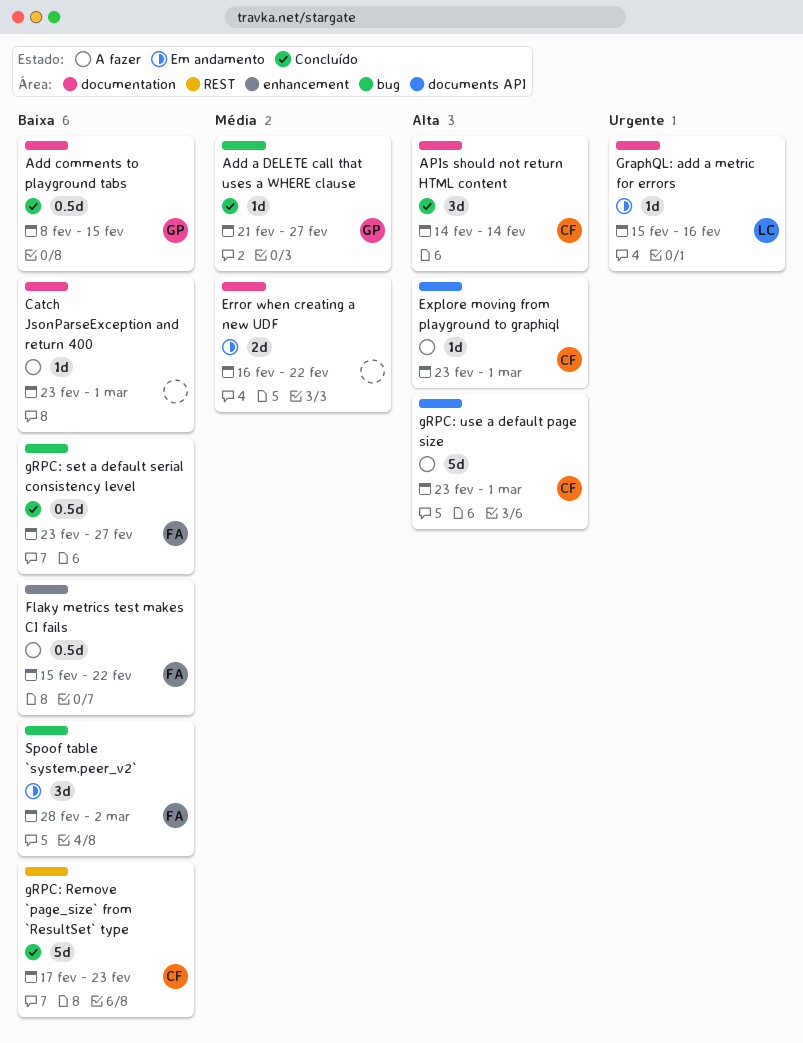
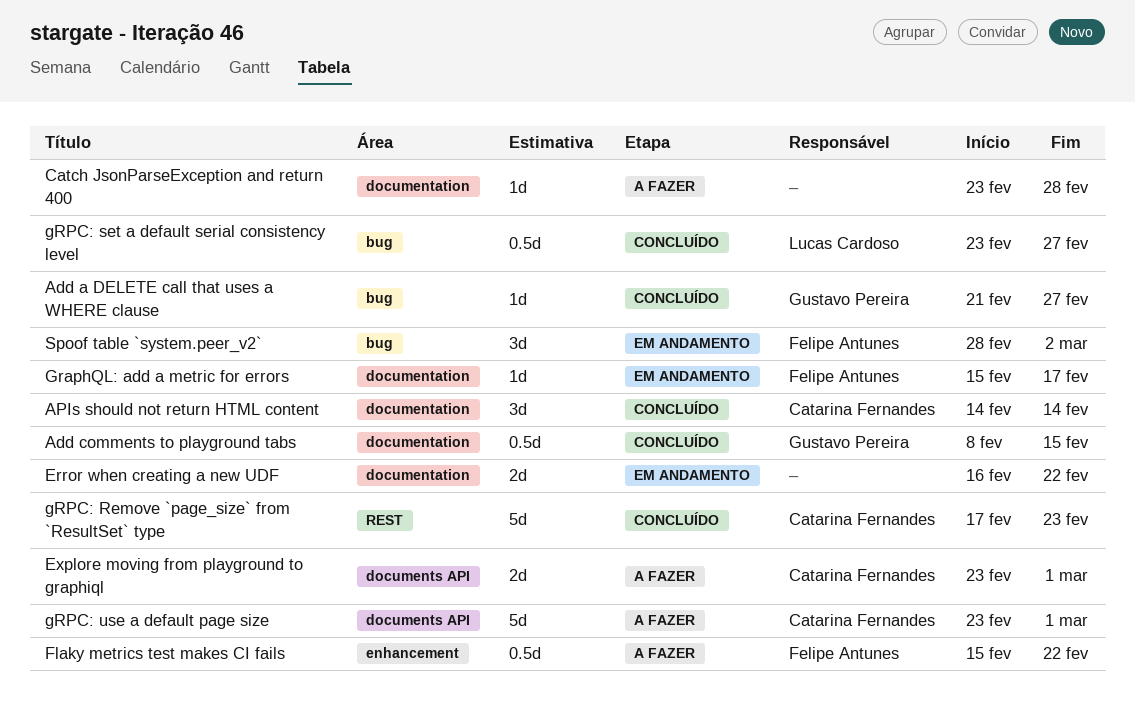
Catch JsonParseException and return 400, due: Mar 1 -> Feb 28
Explore moving from playground to graphiql, estimate: 1d -> 2d
GraphQL: add a metric for errors, owner: Lucas Cardoso -> Felipe Antunes
GraphQL: add a metric for errors, due: Feb 16 -> Feb 17
gRPC: set a default serial consistency level, owner: Felipe Antunes -> Lucas Cardoso

